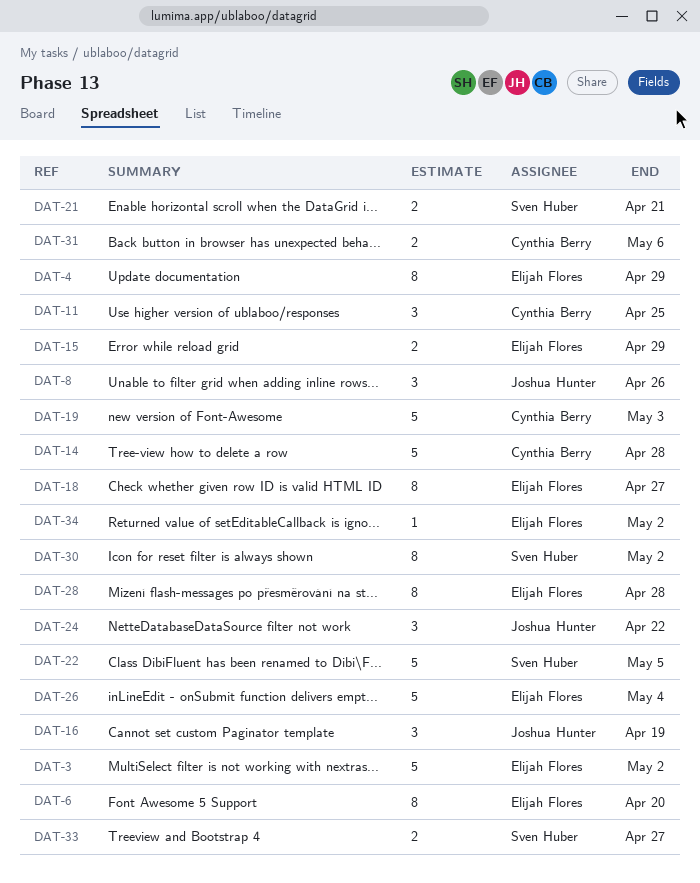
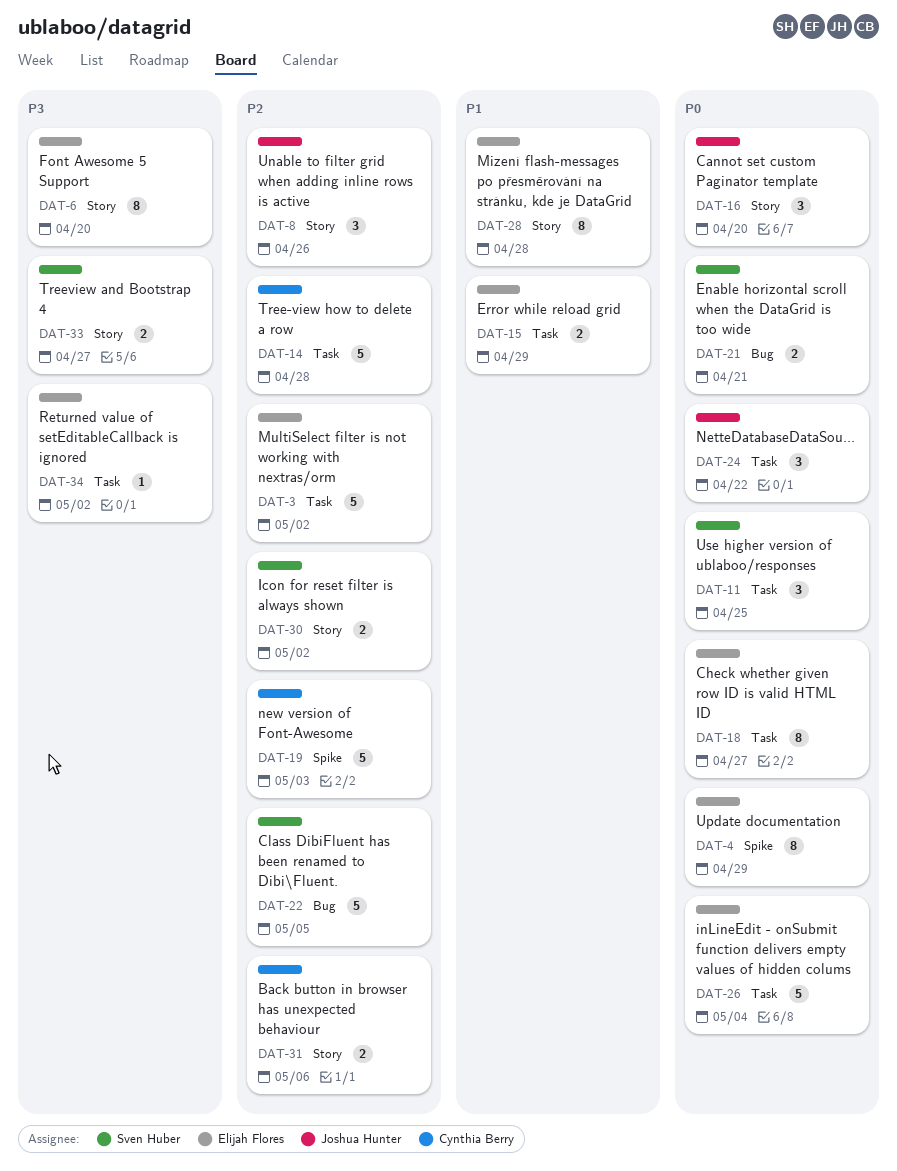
DAT-11, owner: Cynthia Berry -> Sven Huber
DAT-16, due: Apr 19 -> Apr 20
DAT-30, estimate: 8 -> 2

